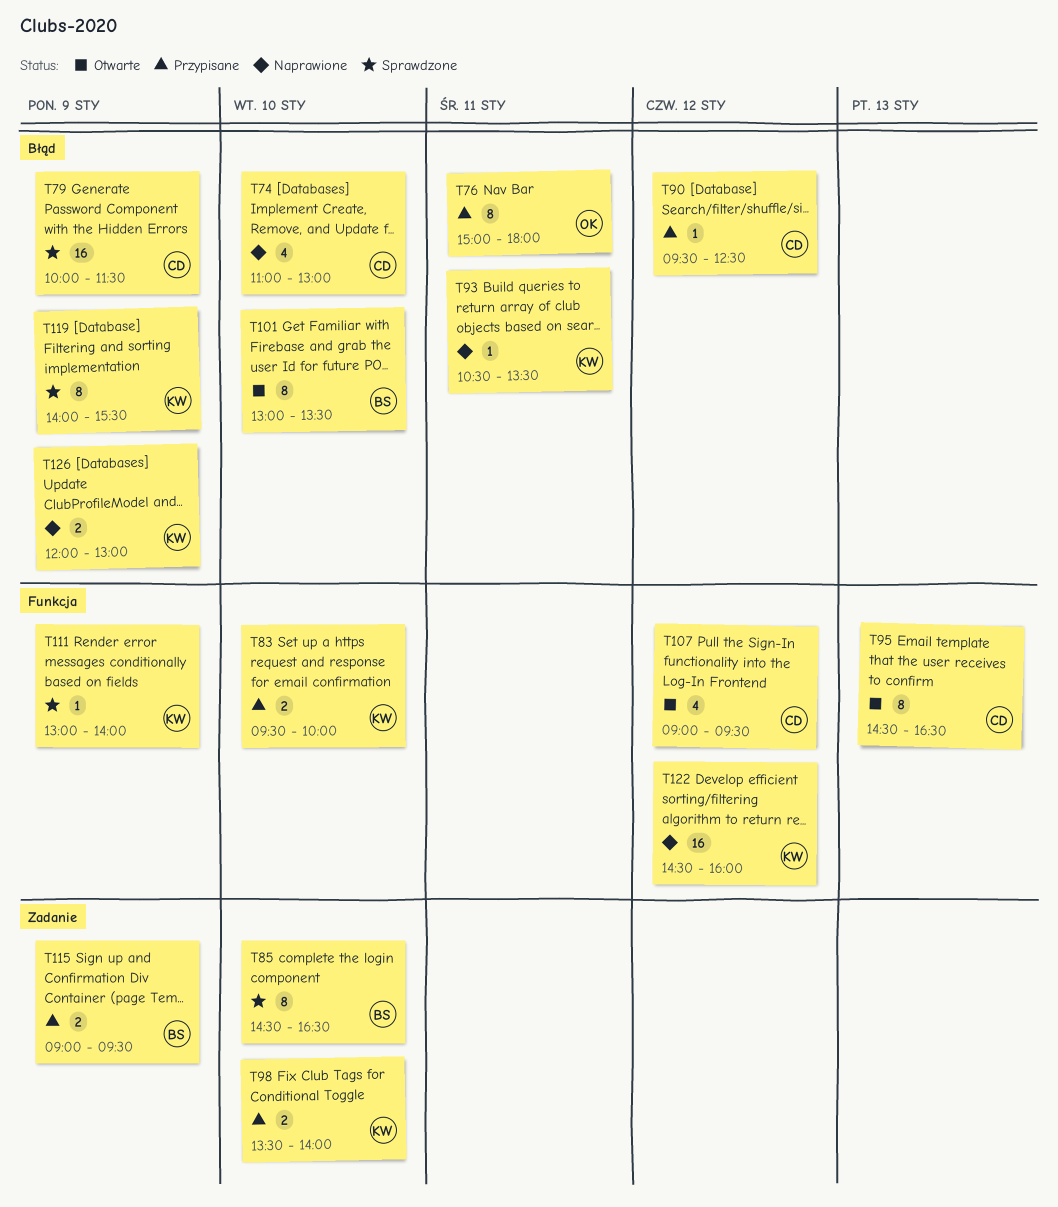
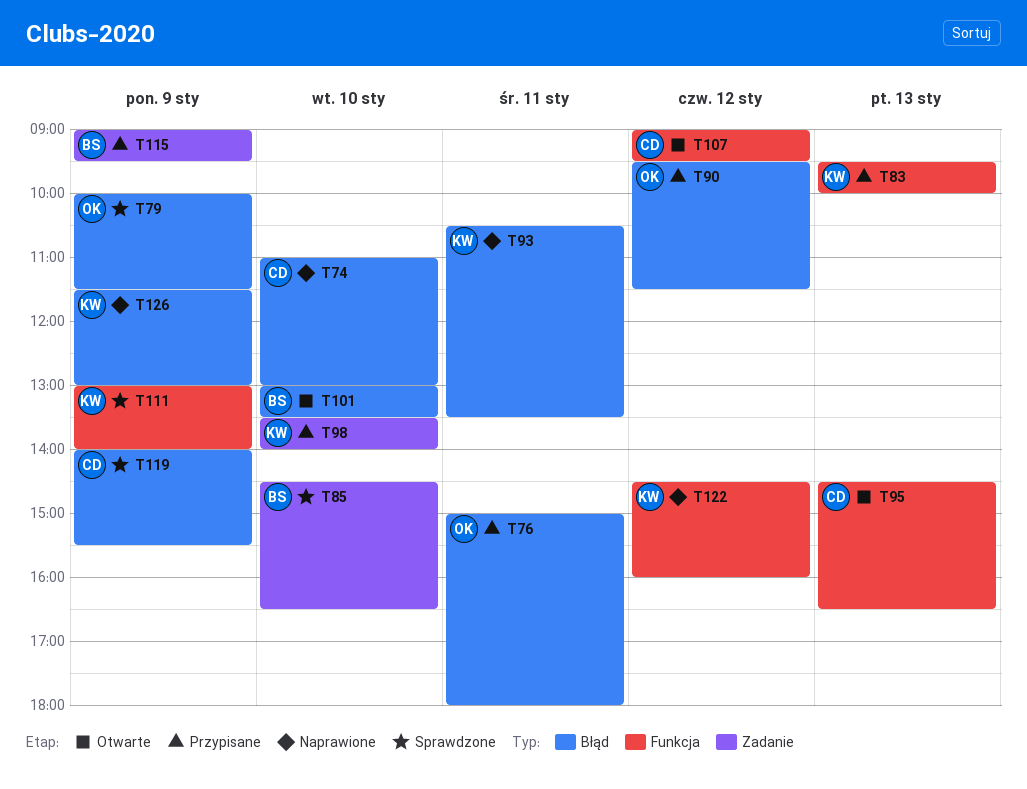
T79, owner: CD -> OK
T83, day: Jan 10 -> Jan 13
T90, owner: CD -> OK
T90, ends: 12:30 -> 11:30
T119, owner: KW -> CD
T126, begins: 12:00 -> 11:30

